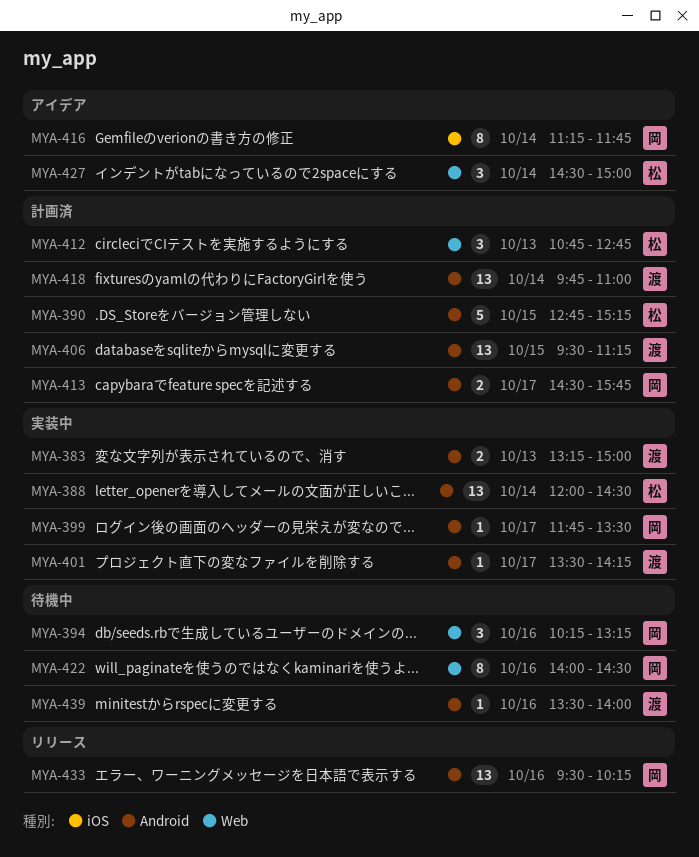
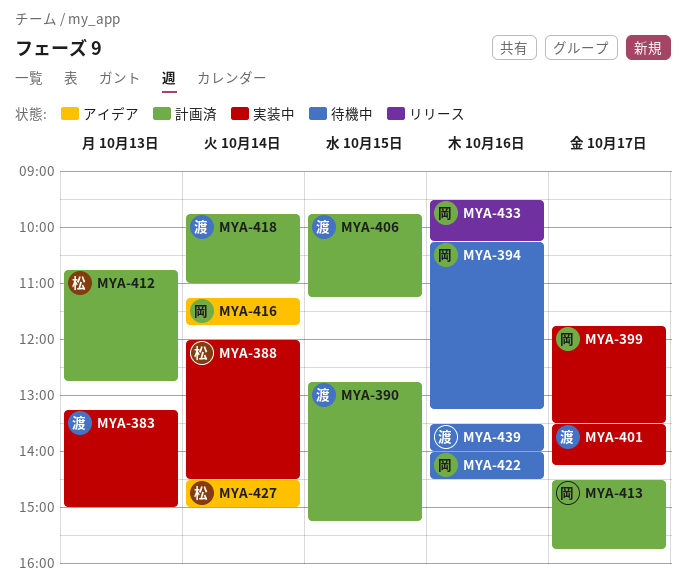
MYA-390, owner: 松 -> 渡
MYA-406, begins: 09:30 -> 09:45

